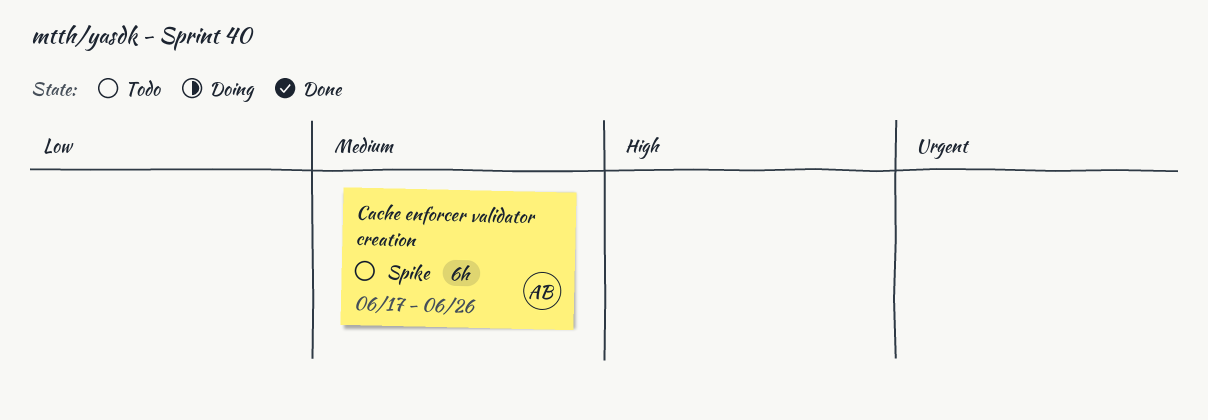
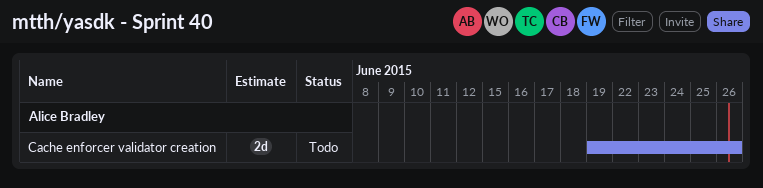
Cache enforcer validator creation, estimate: 6h -> 2d
Cache enforcer validator creation, start: Jun 17 -> Jun 19

